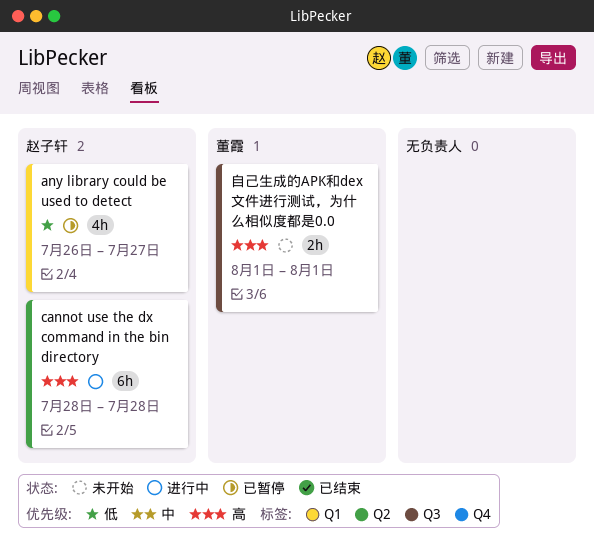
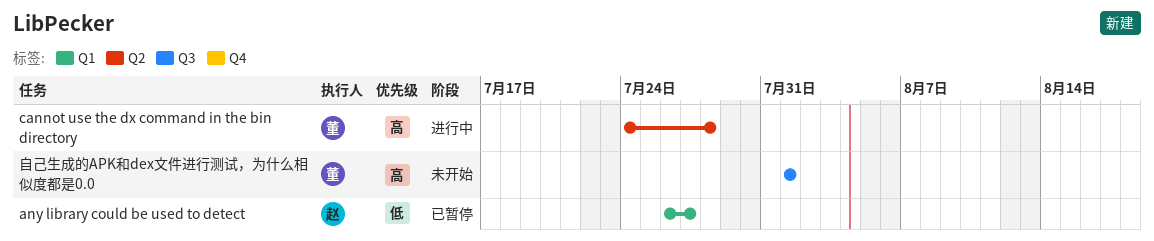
cannot use the dx command in the bin directory, owner: 赵子轩 -> 董霞
cannot use the dx command in the bin directory, start: Jul 28 -> Jul 24

